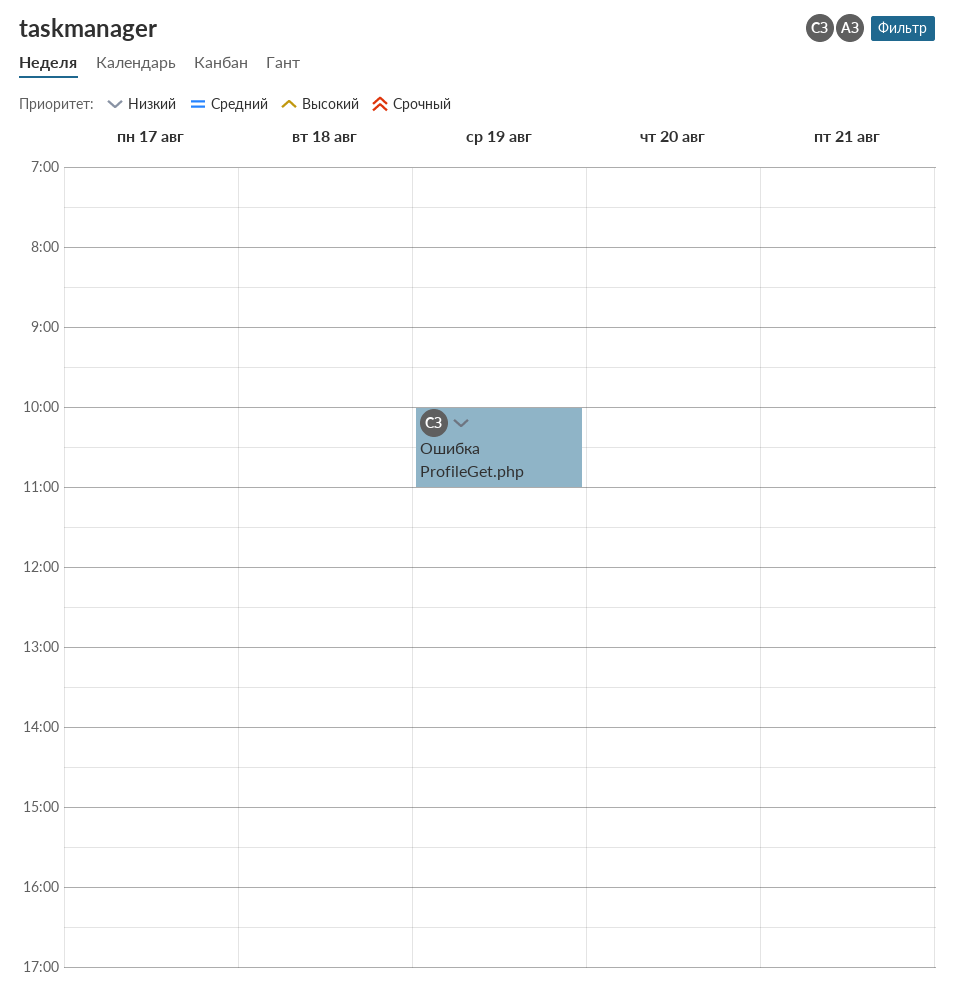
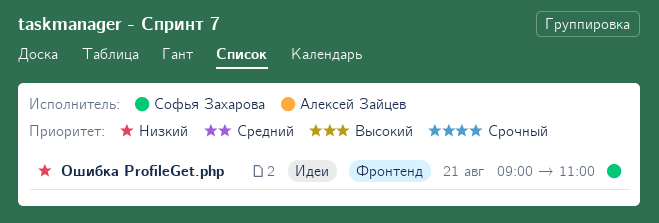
Ошибка ProfileGet.php, day: Aug 19 -> Aug 21
Ошибка ProfileGet.php, begins: 10:00 -> 09:00

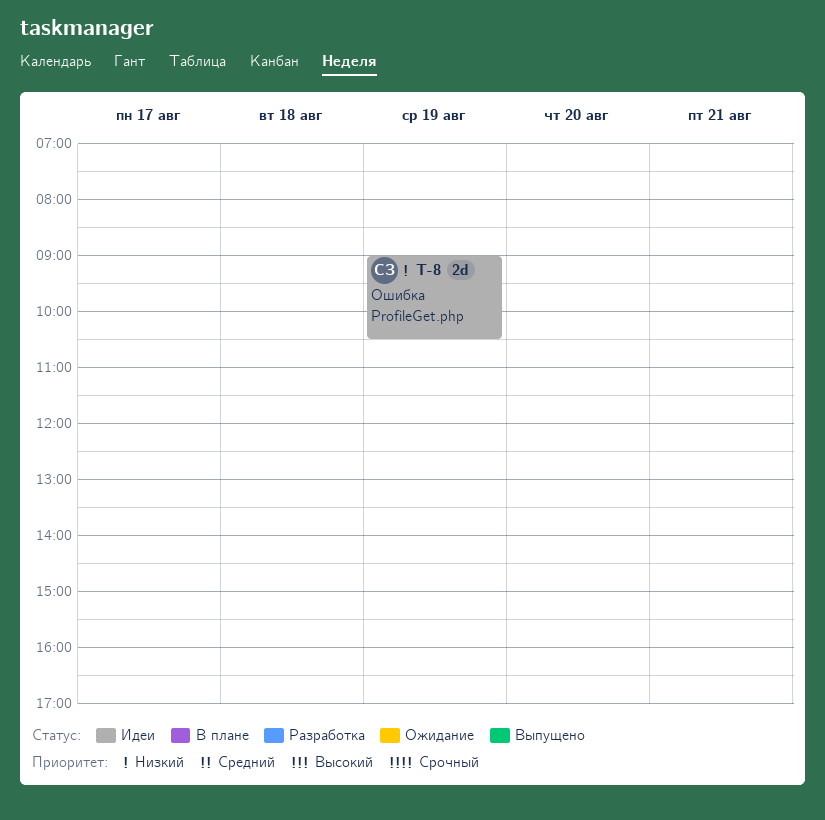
Ошибка ProfileGet.php, day: Aug 21 -> Aug 19
Ошибка ProfileGet.php, ends: 11:00 -> 10:30

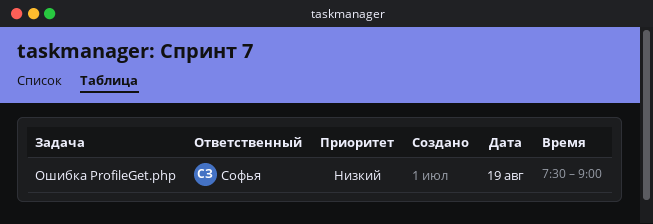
Ошибка ProfileGet.php, begins: 09:00 -> 07:30
Ошибка ProfileGet.php, ends: 10:30 -> 09:00

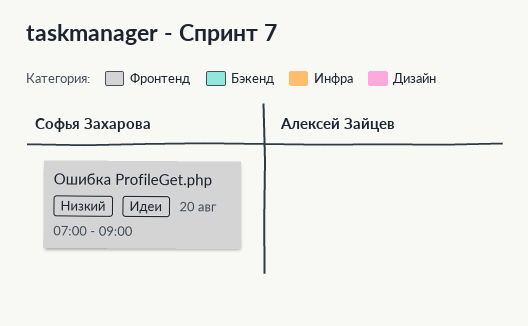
Ошибка ProfileGet.php, day: Aug 19 -> Aug 20
Ошибка ProfileGet.php, begins: 07:30 -> 07:00

